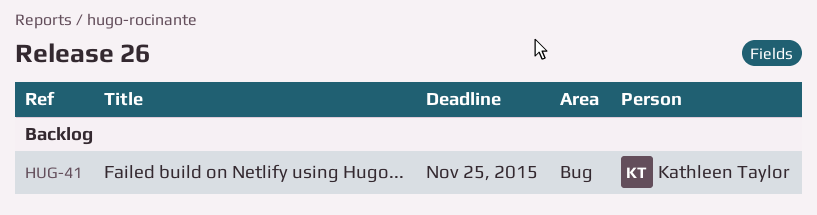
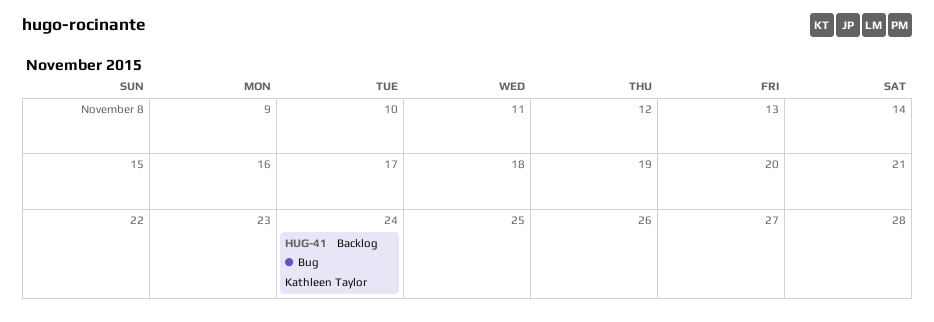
HUG-41, due: Nov 25 -> Nov 24

